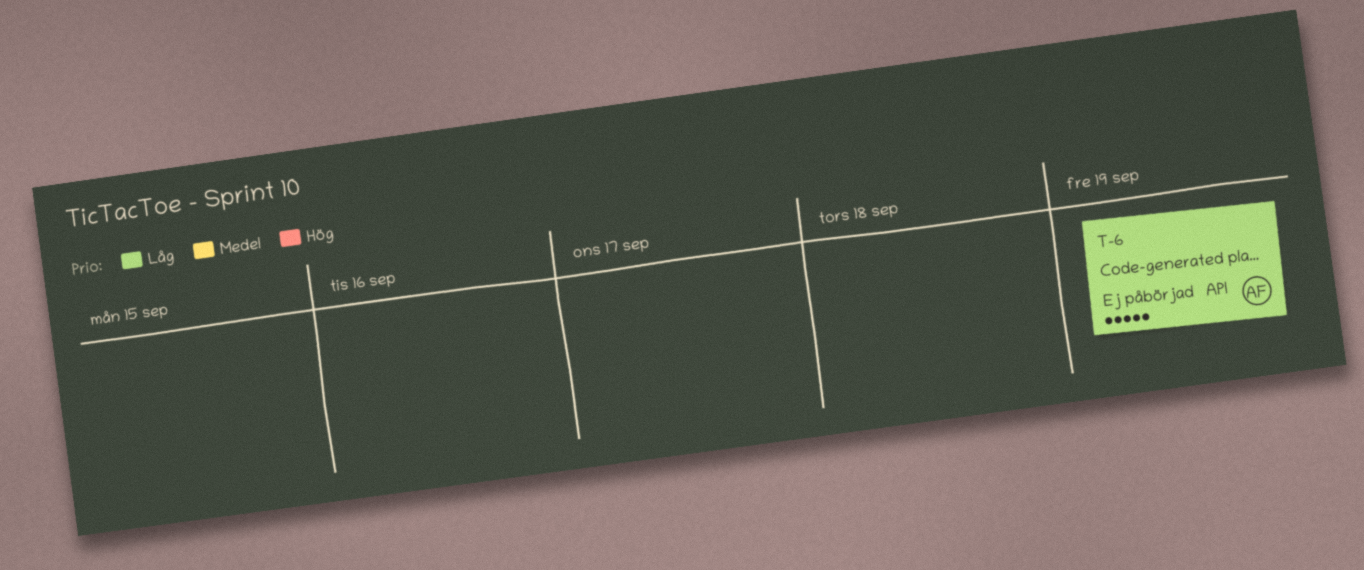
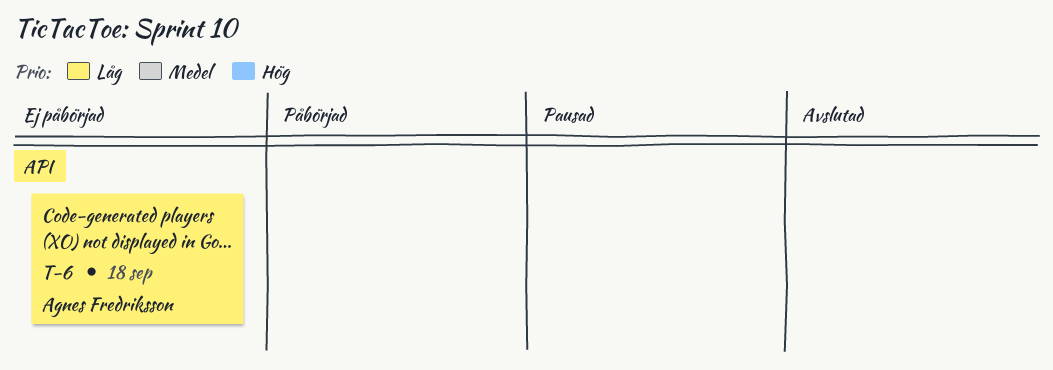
T-6, estimate: 5 -> 1
T-6, due: Sep 19 -> Sep 18

